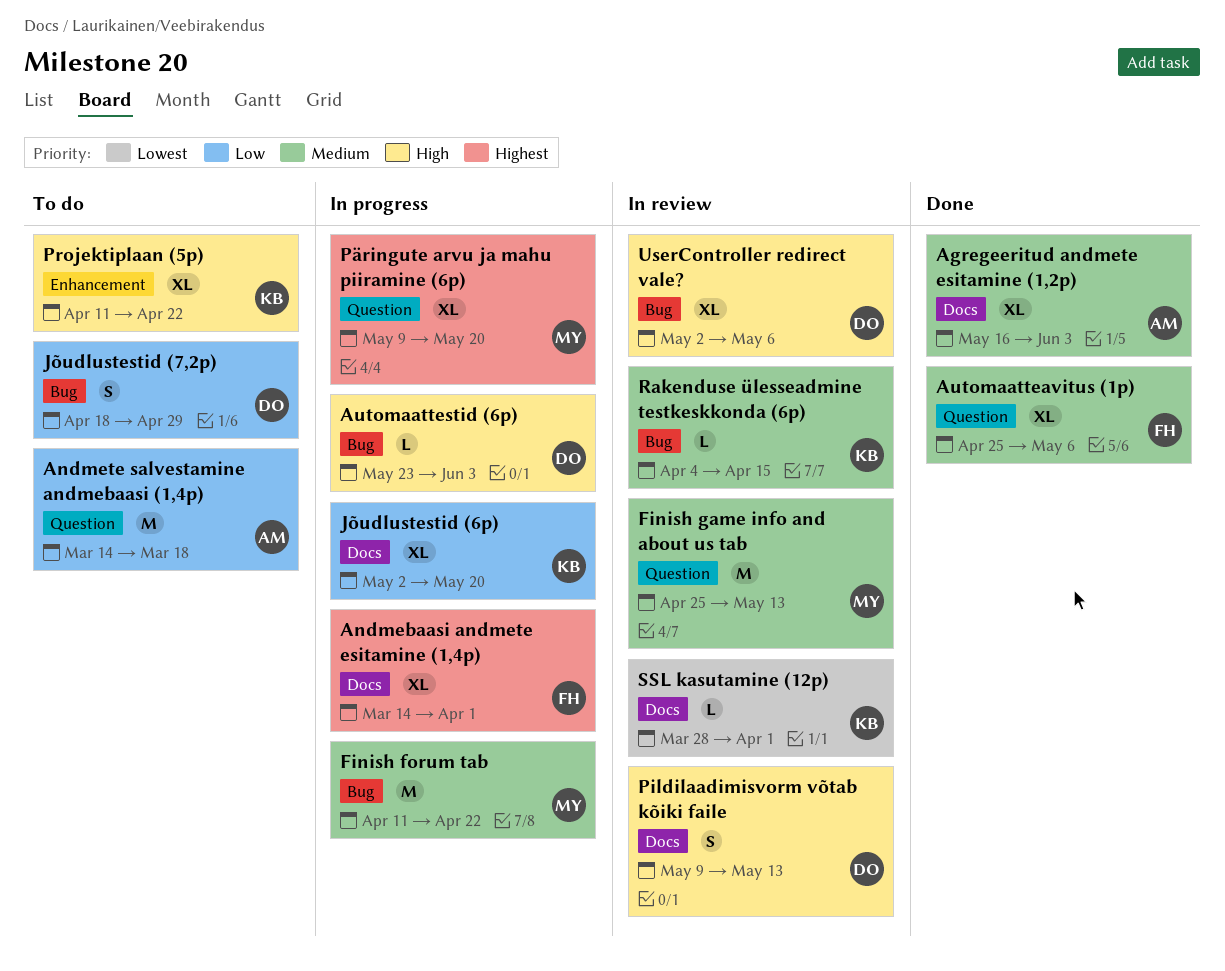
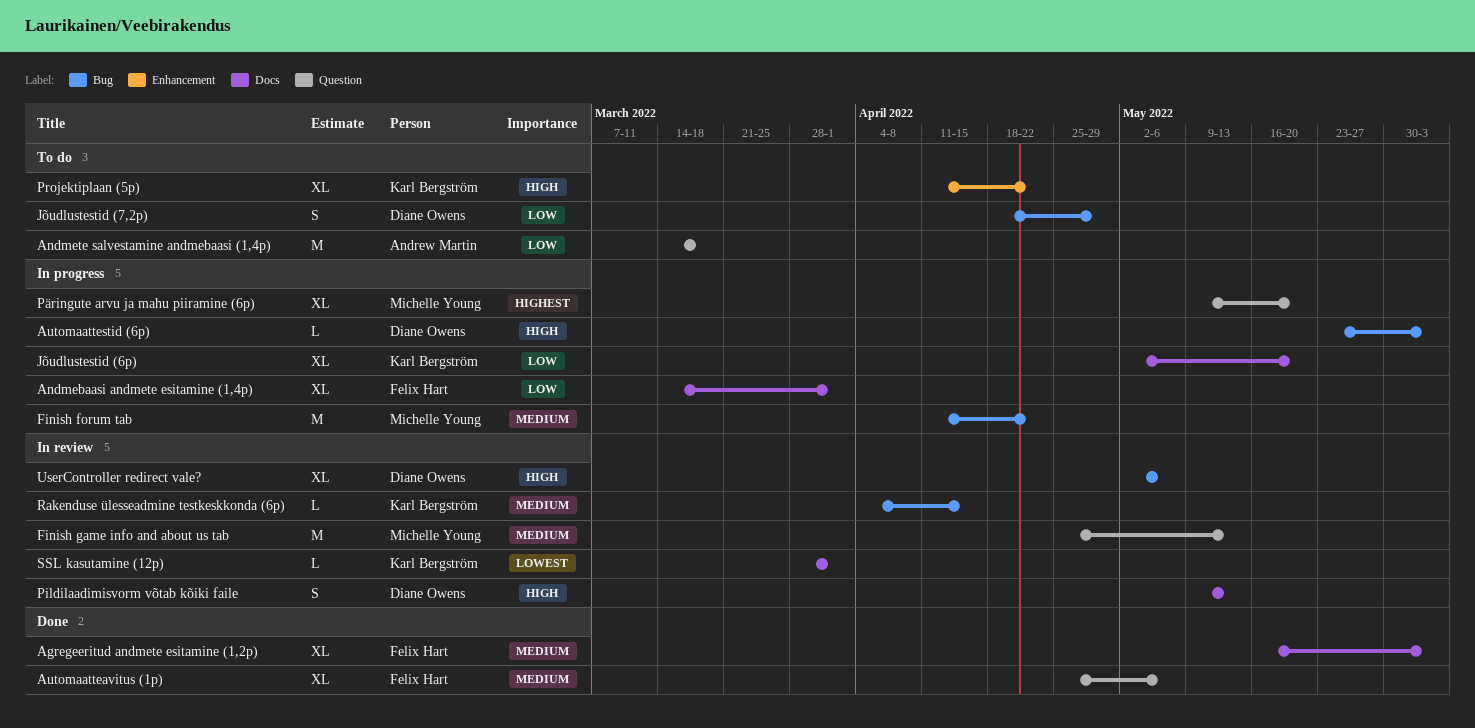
Agregeeritud andmete esitamine (1,2p), owner: Andrew Martin -> Felix Hart
Andmebaasi andmete esitamine (1,4p), priority: Highest -> Low

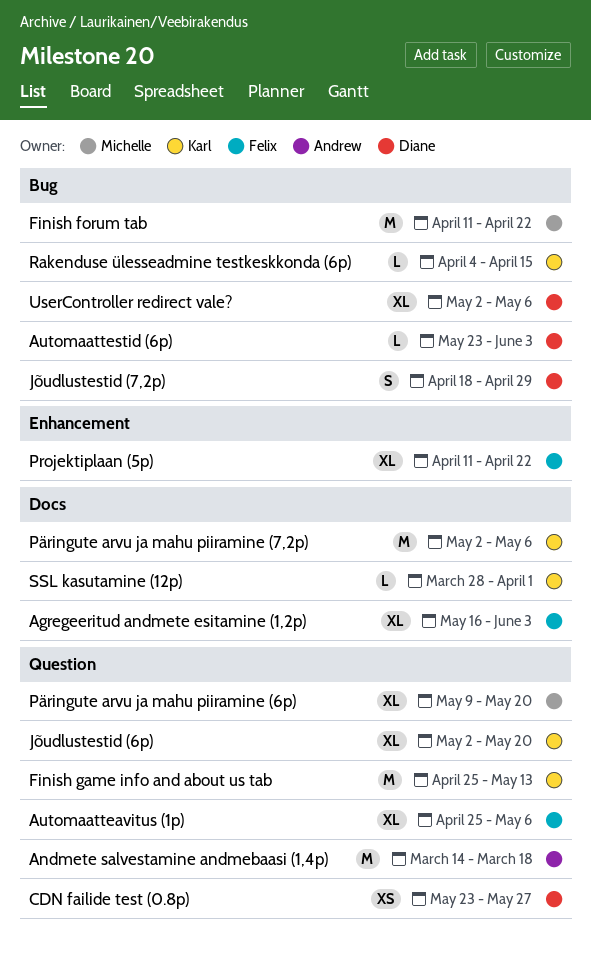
Andmebaasi andmete esitamine (1,4p): present -> none
CDN failide test (0.8p): none -> present
Finish game info and about us tab, owner: Michelle Young -> Karl Bergström
Jõudlustestid (6p), label: Docs -> Question
Pildilaadimisvorm võtab kõiki faile: present -> none
Projektiplaan (5p), owner: Karl Bergström -> Felix Hart
Päringute arvu ja mahu piiramine (7,2p): none -> present

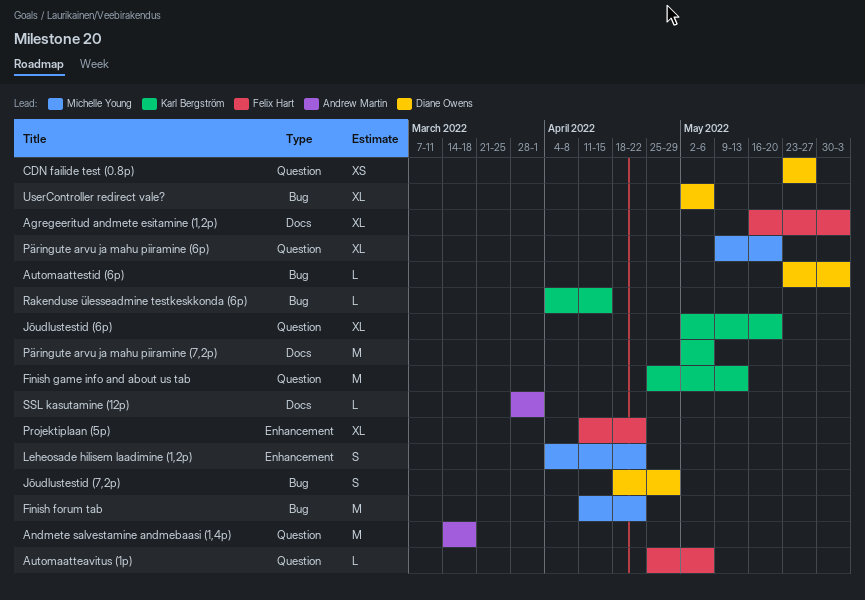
Automaatteavitus (1p), estimate: XL -> L
Leheosade hilisem laadimine (1,2p): none -> present
SSL kasutamine (12p), owner: Karl Bergström -> Andrew Martin

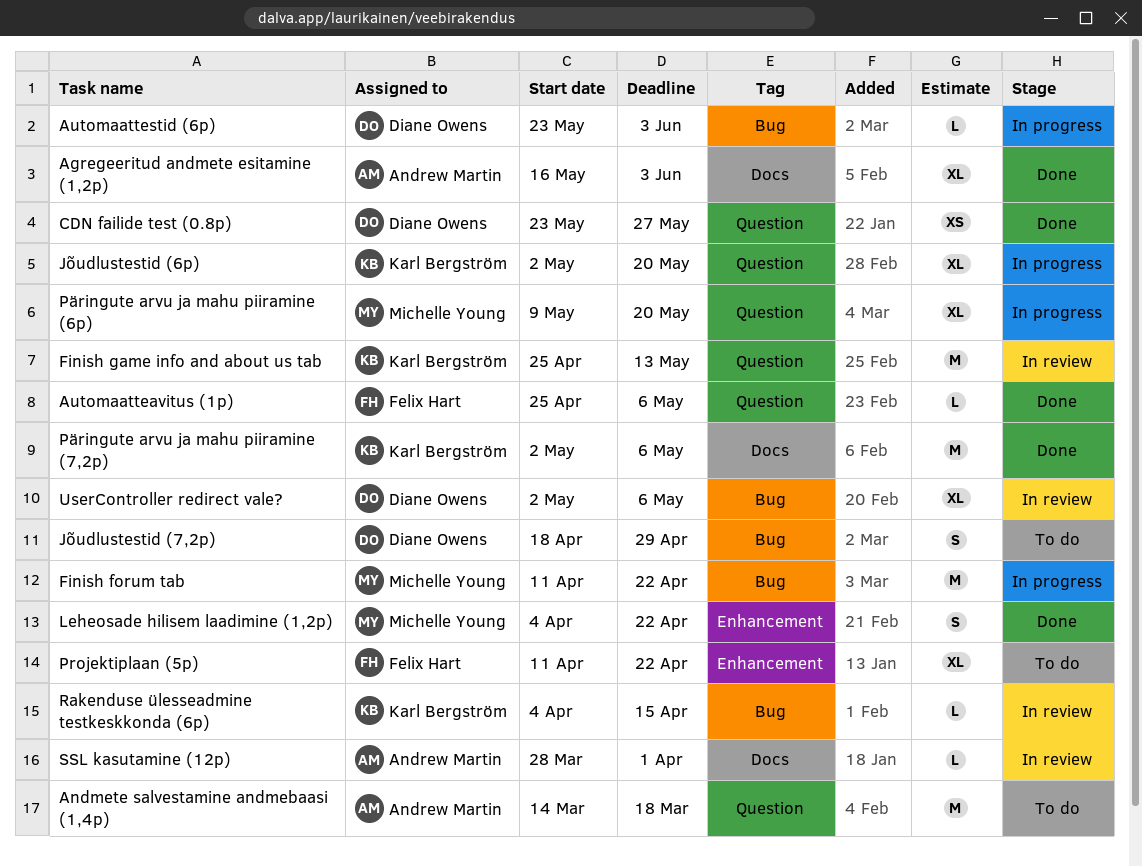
Agregeeritud andmete esitamine (1,2p), owner: Felix Hart -> Andrew Martin

